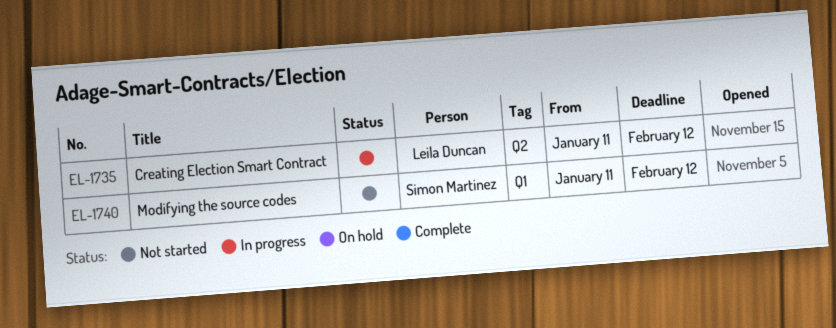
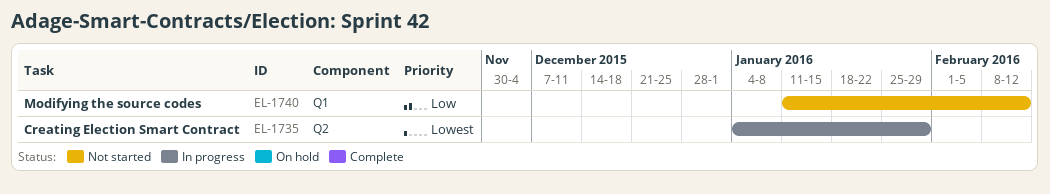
EL-1735, start: Jan 11 -> Jan 4
EL-1735, due: Feb 12 -> Jan 29

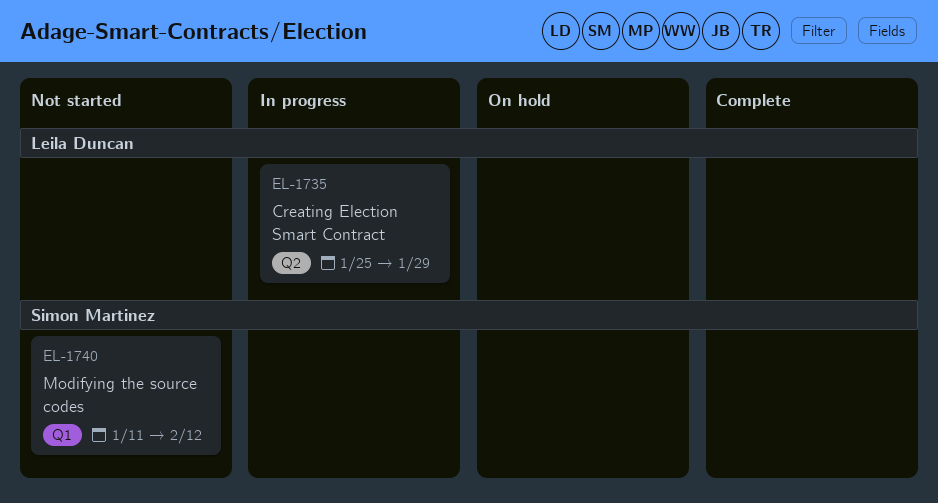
EL-1735, start: Jan 4 -> Jan 25

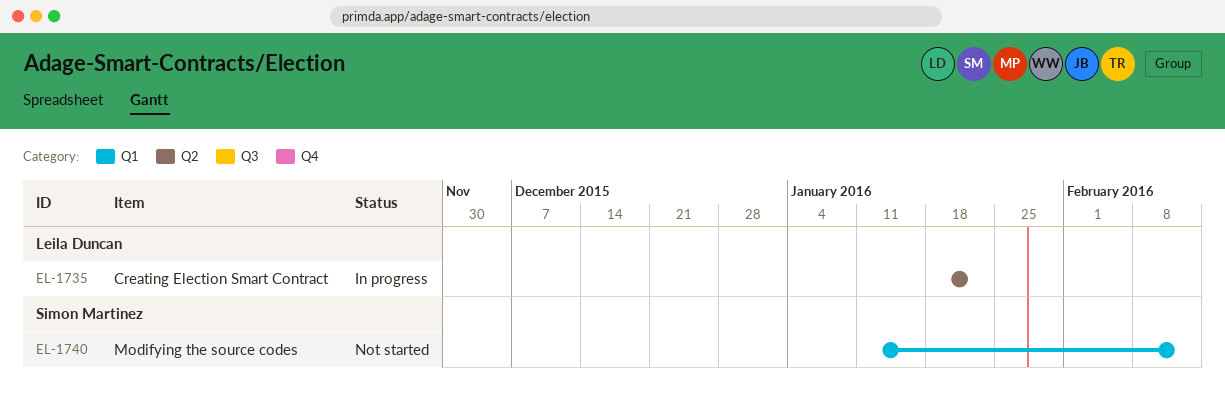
EL-1735, start: Jan 25 -> Jan 18
EL-1735, due: Jan 29 -> Jan 22

